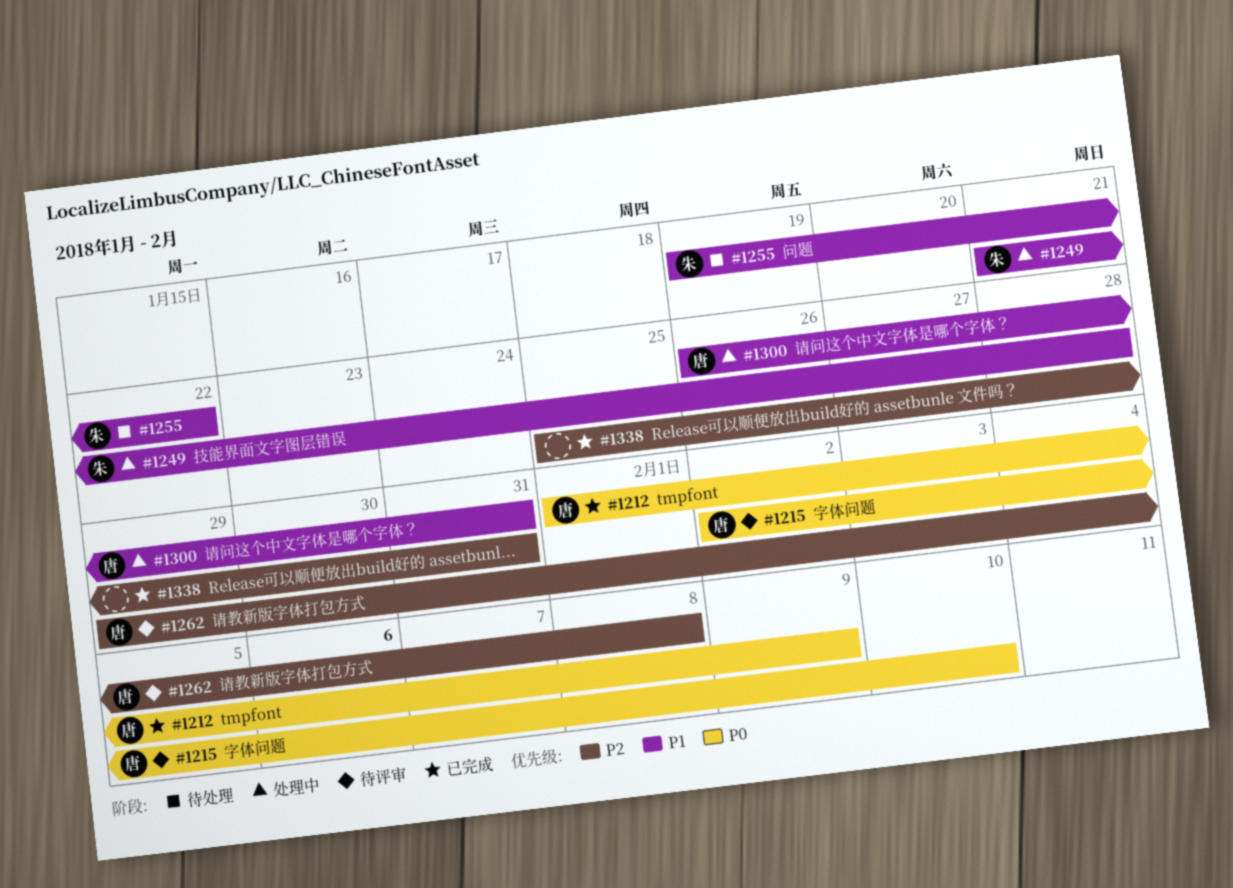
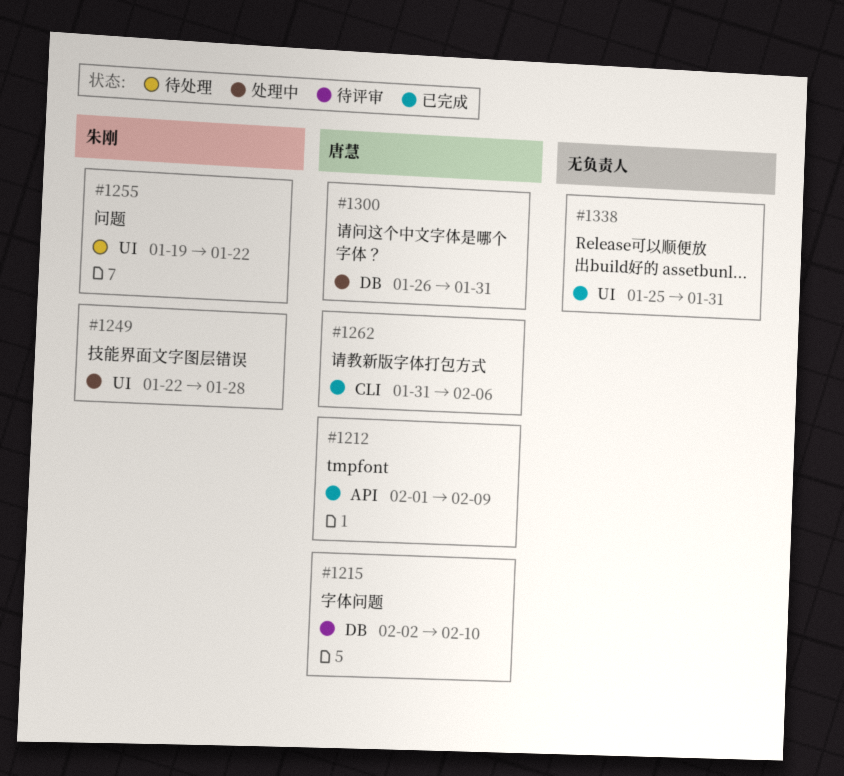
#1249, start: Jan 21 -> Jan 22
#1262, status: 待评审 -> 已完成
#1262, start: Jan 29 -> Jan 31
#1262, due: Feb 8 -> Feb 6

